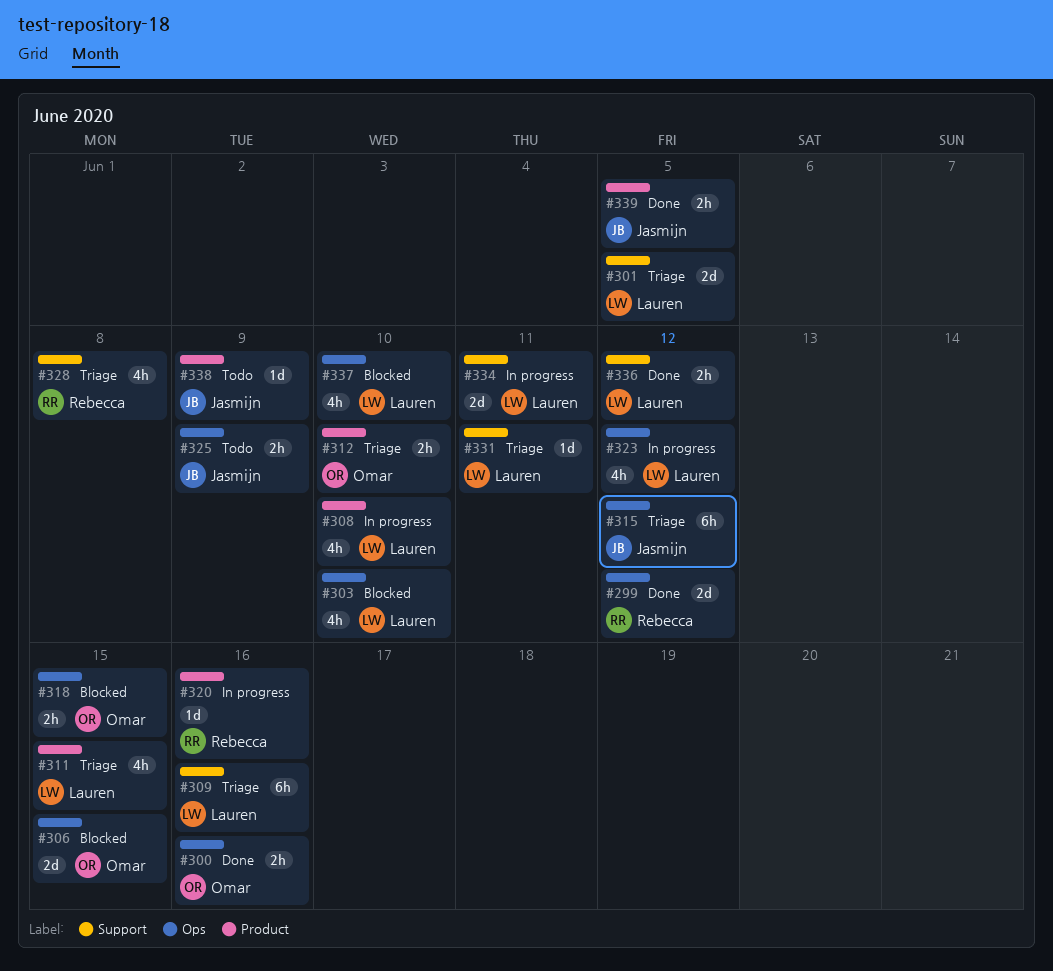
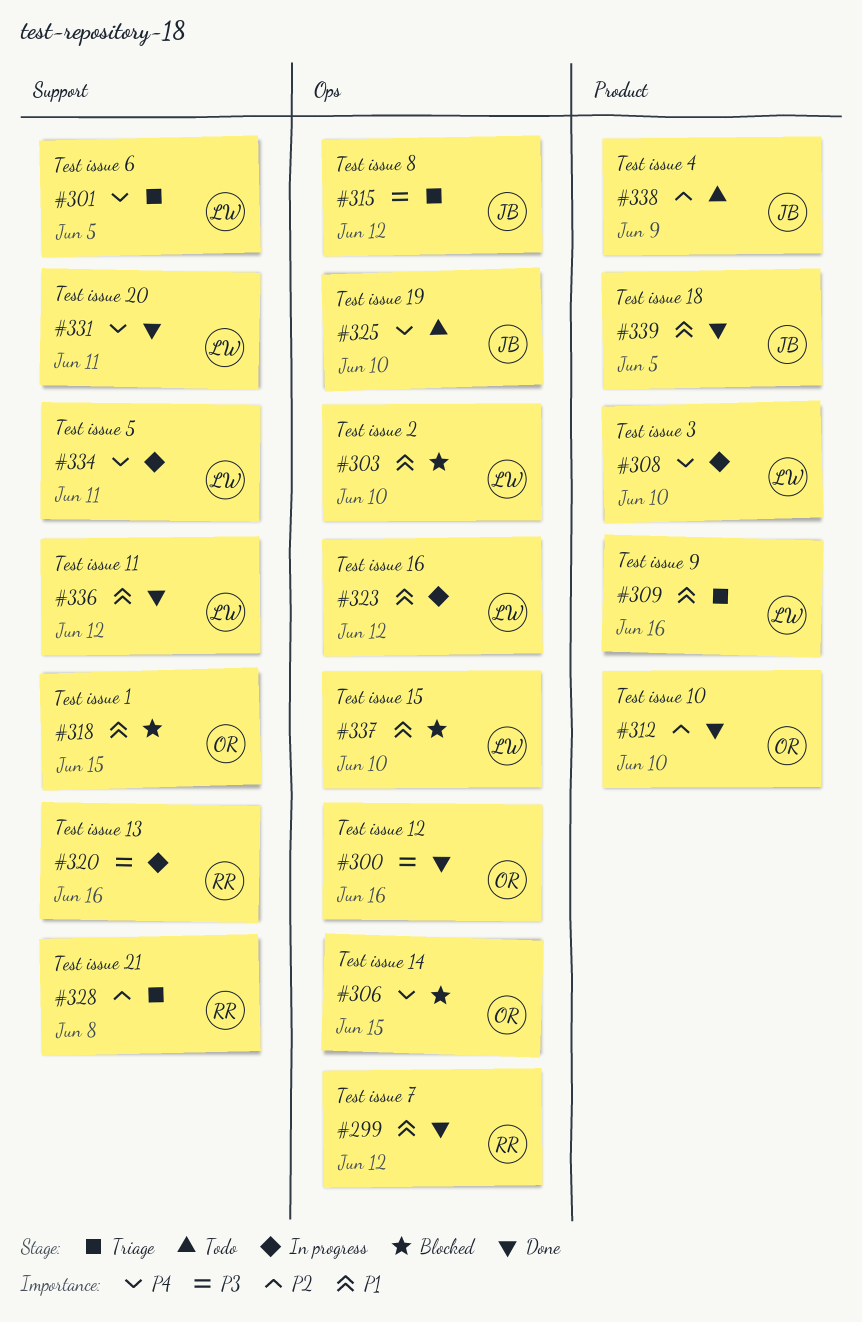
#309, label: Support -> Product
#311: present -> none
#312, status: Triage -> Done
#318, label: Ops -> Support
#320, label: Product -> Support
#325, due: Jun 9 -> Jun 10
#331, status: Triage -> Done

